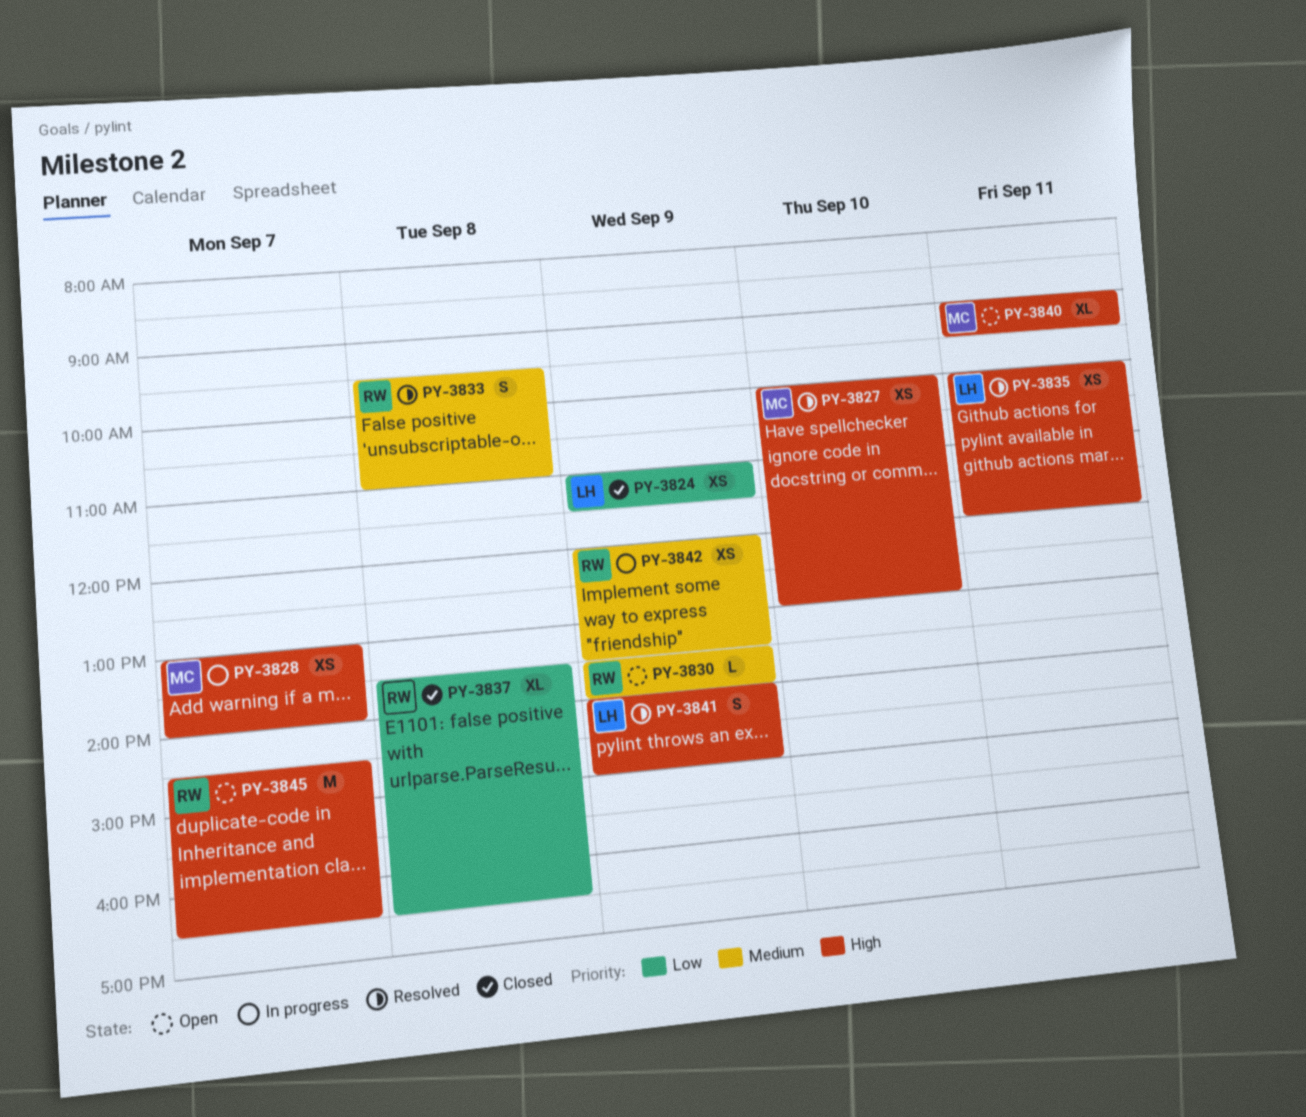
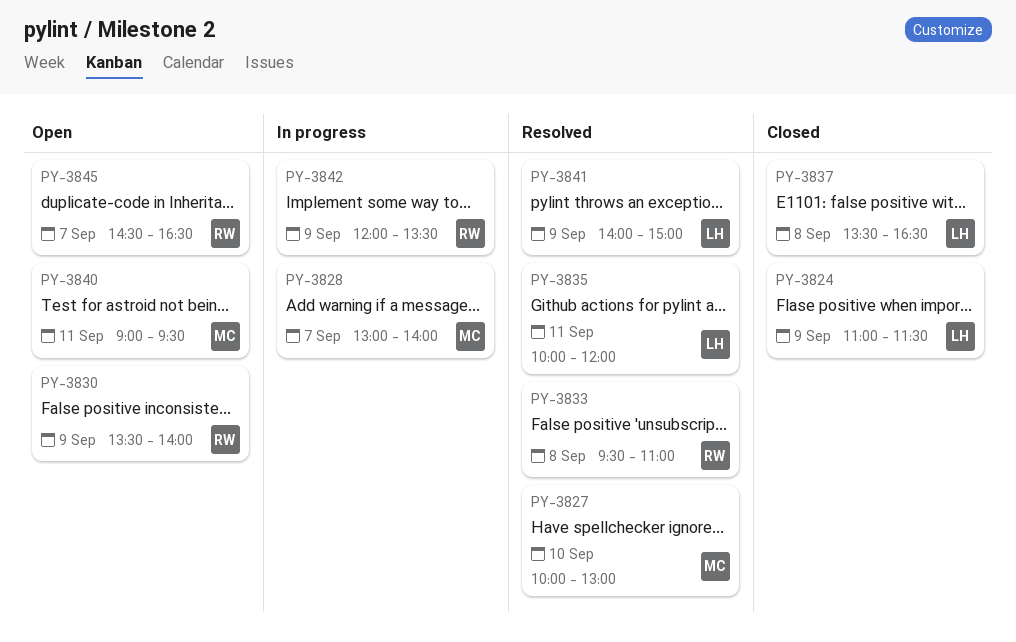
PY-3837, owner: RW -> LH

